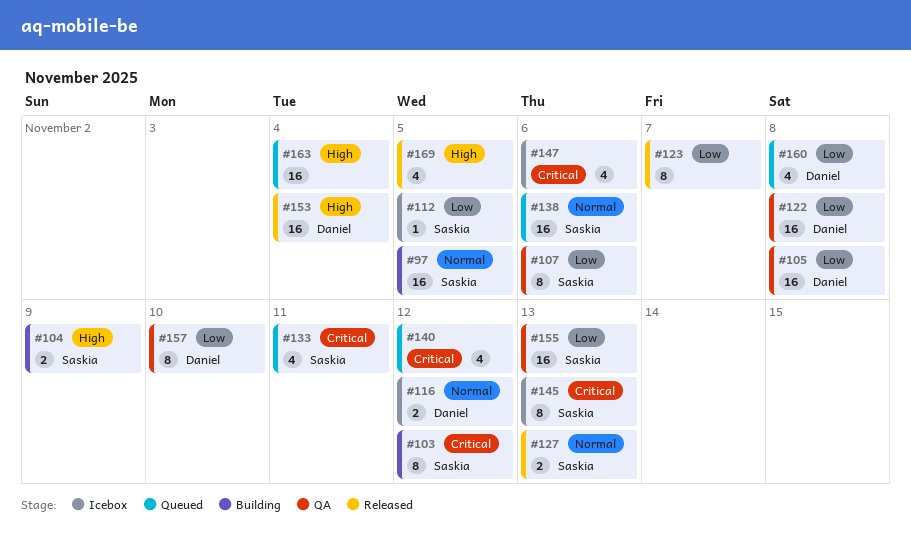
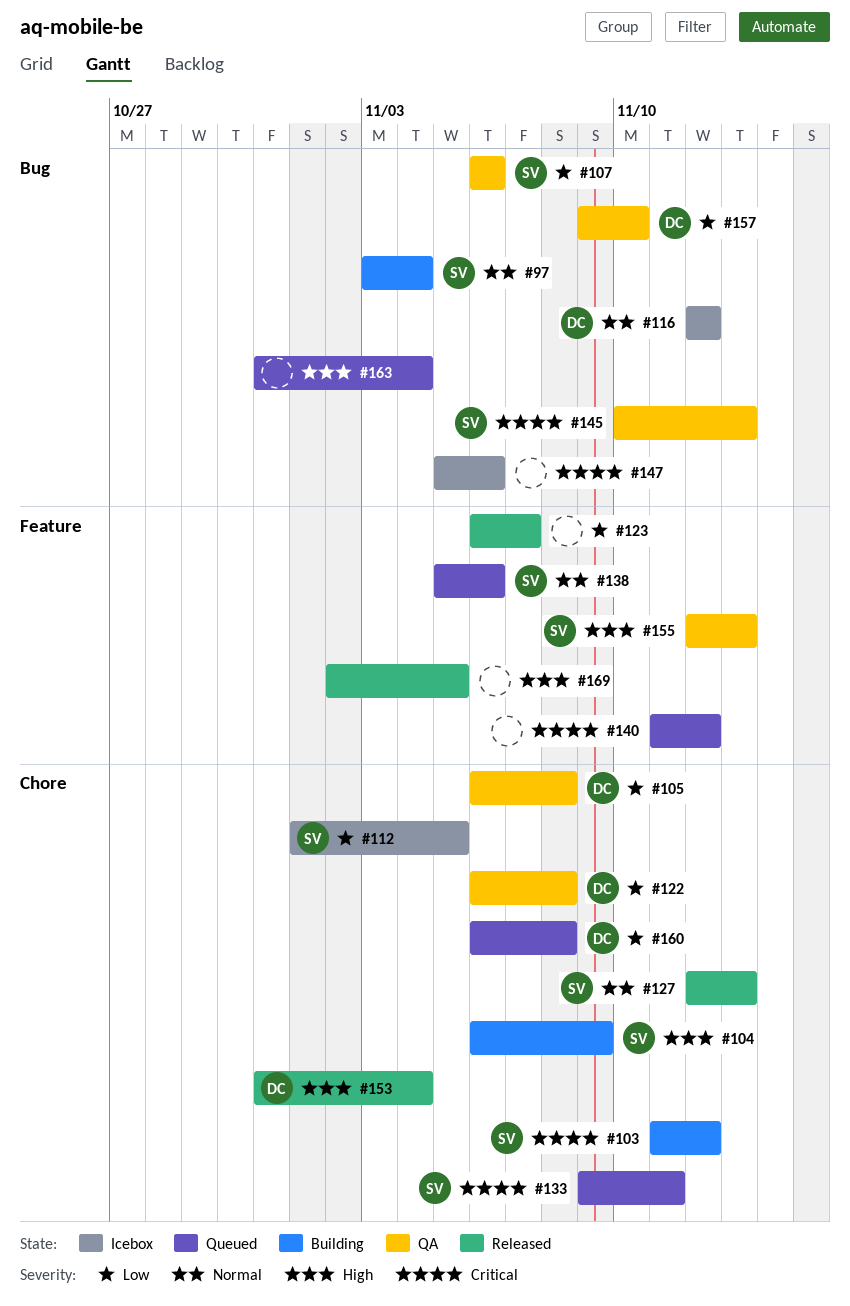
#97, due: Nov 5 -> Nov 4
#145, status: Icebox -> QA
#155, priority: Low -> High

